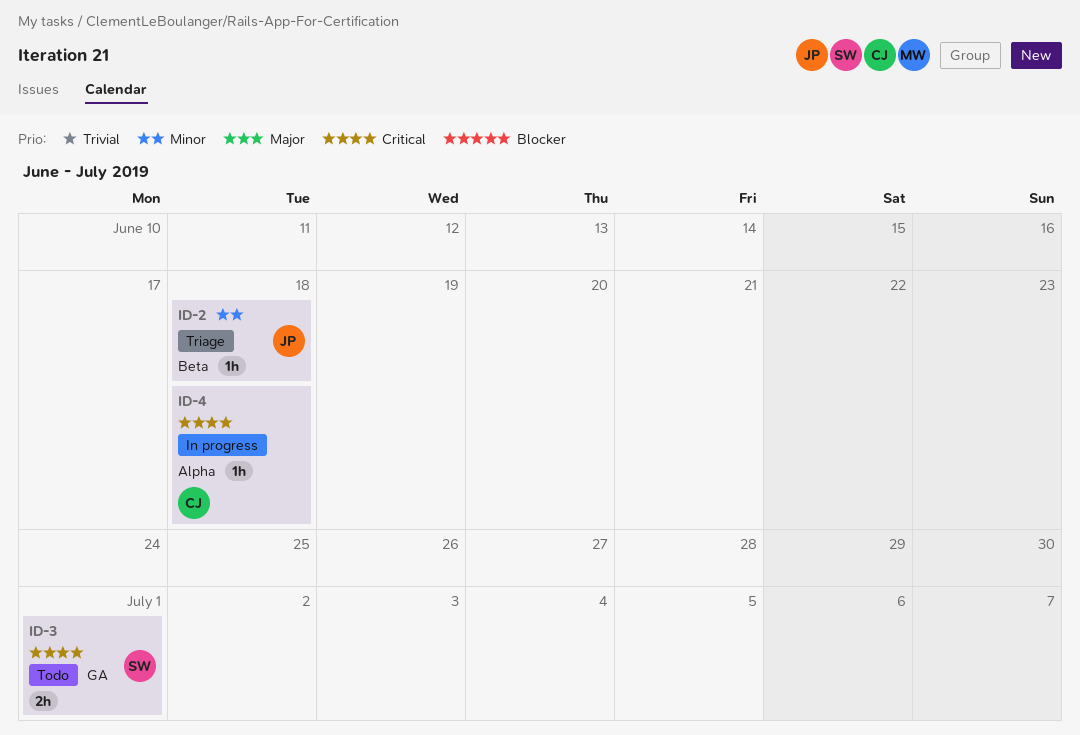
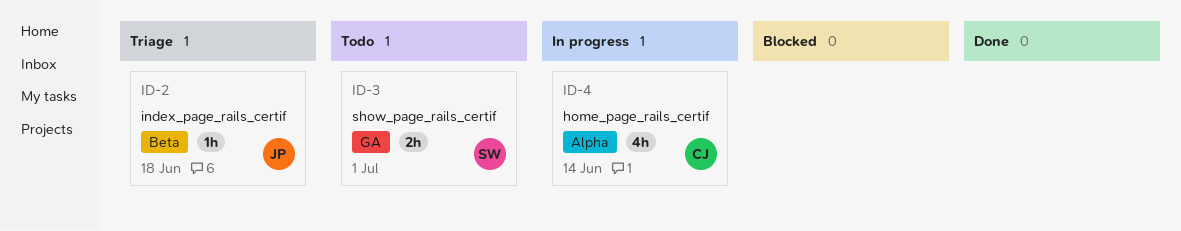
ID-4, estimate: 1h -> 4h
ID-4, due: Jun 18 -> Jun 14

